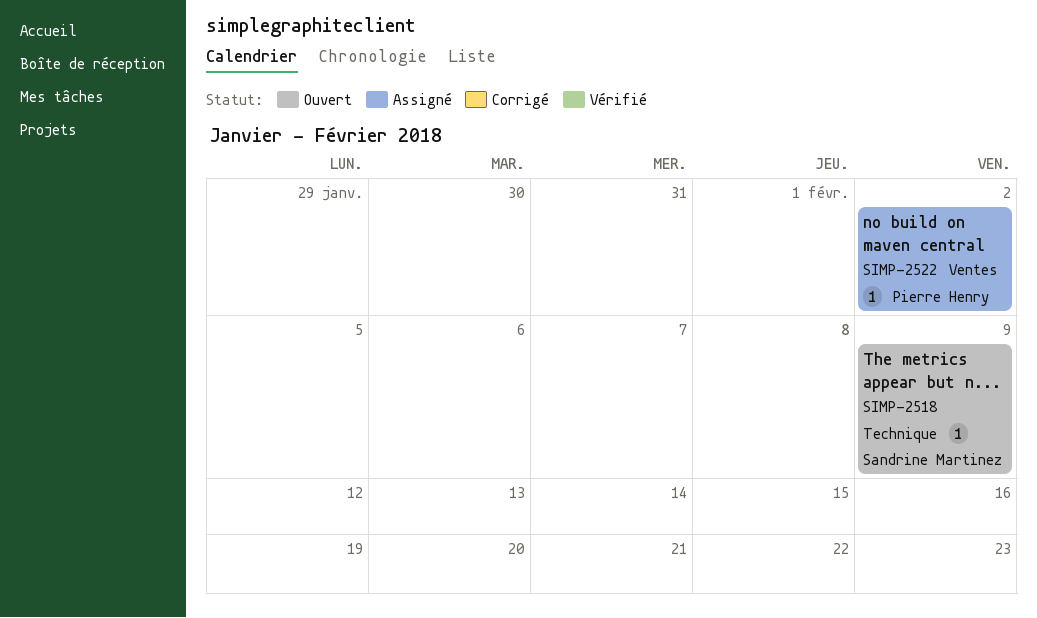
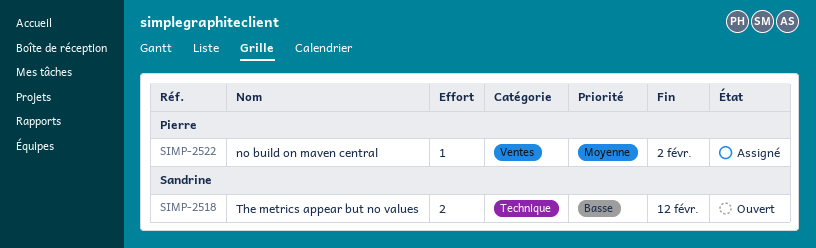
SIMP-2518, estimate: 1 -> 2
SIMP-2518, due: Feb 9 -> Feb 12

